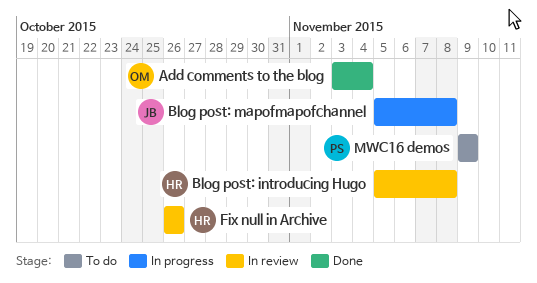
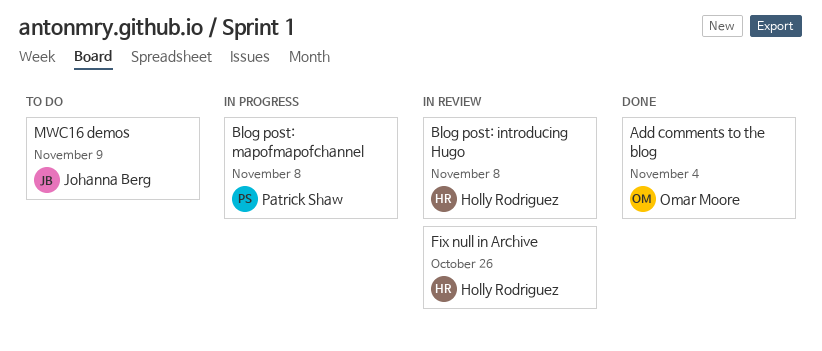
Blog post: mapofmapofchannel, owner: Johanna Berg -> Patrick Shaw
MWC16 demos, owner: Patrick Shaw -> Johanna Berg

